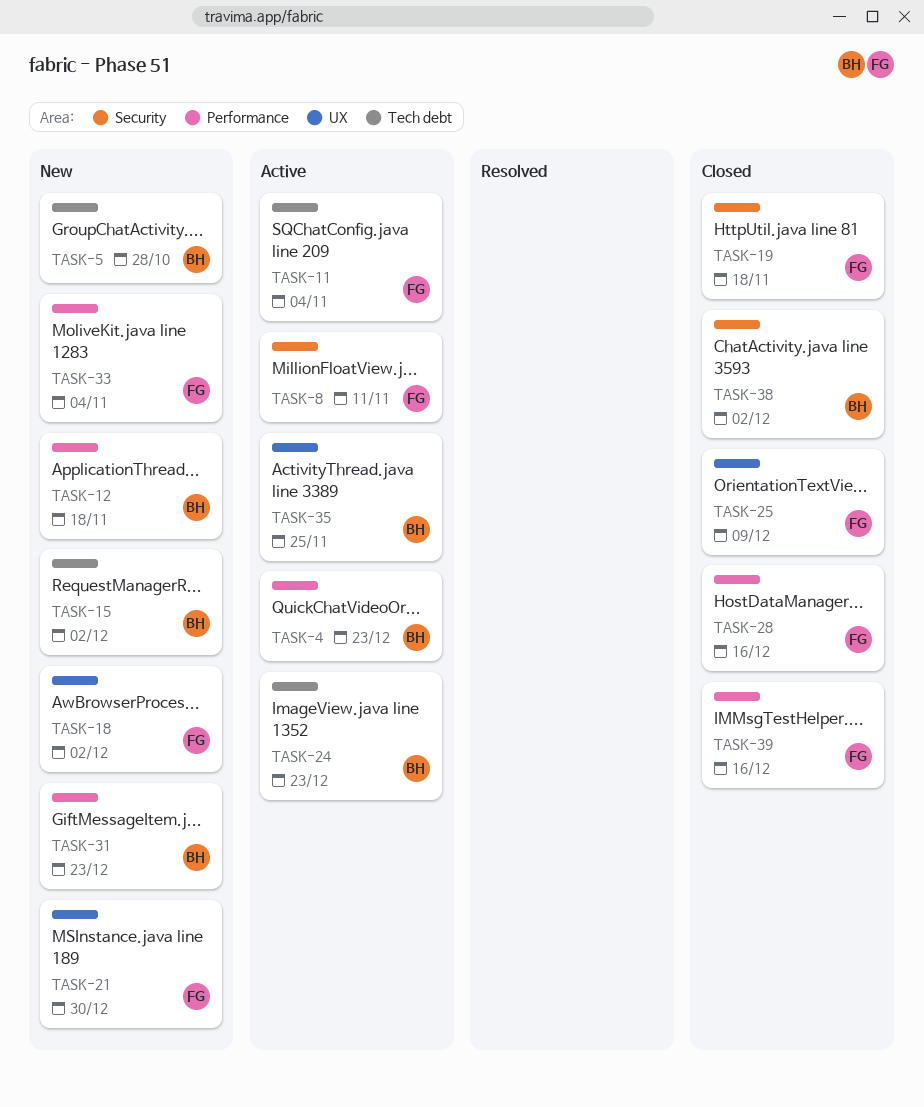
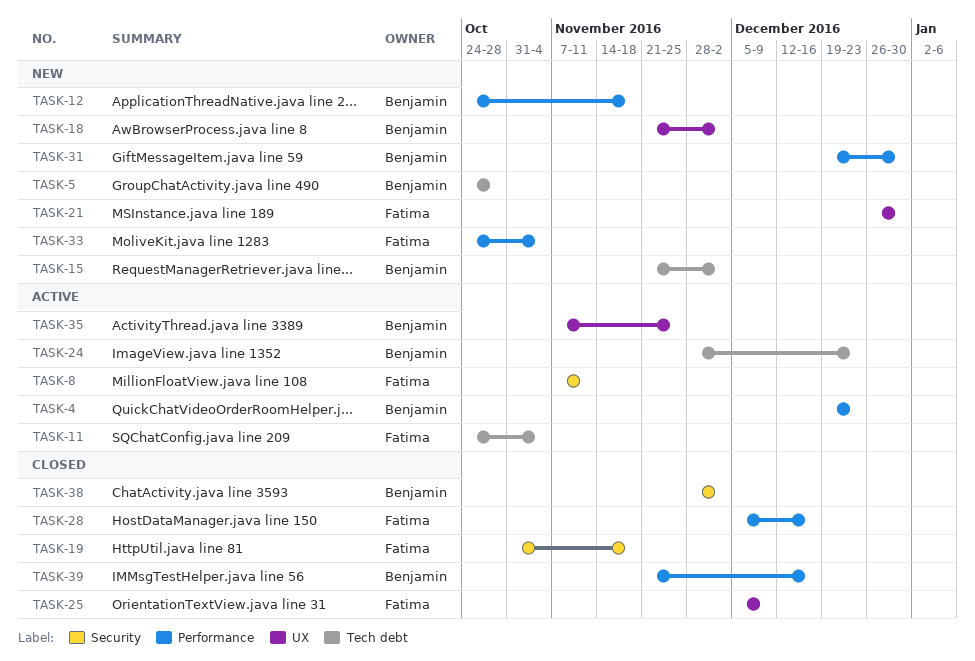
TASK-18, owner: Fatima -> Benjamin
TASK-31, due: Dec 23 -> Dec 30
TASK-39, owner: Fatima -> Benjamin

